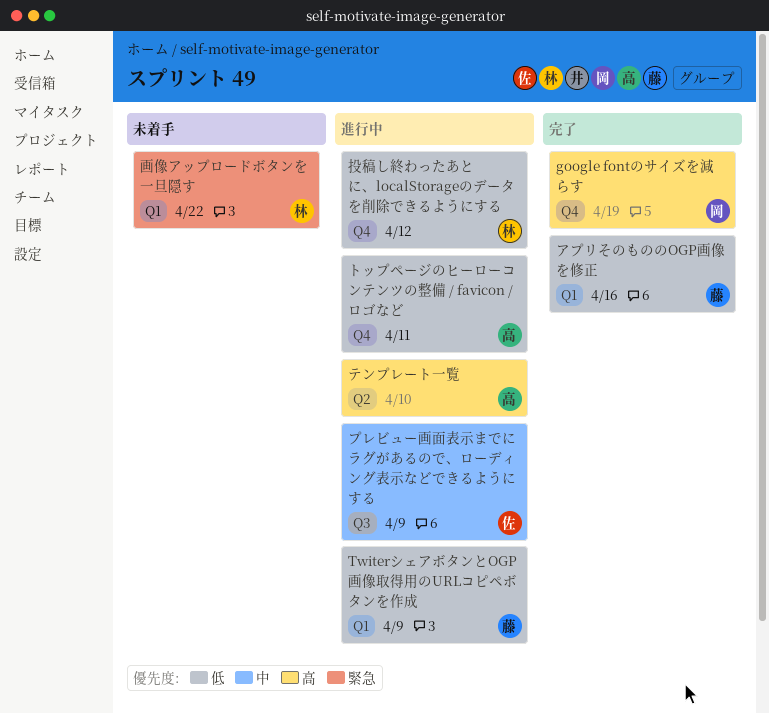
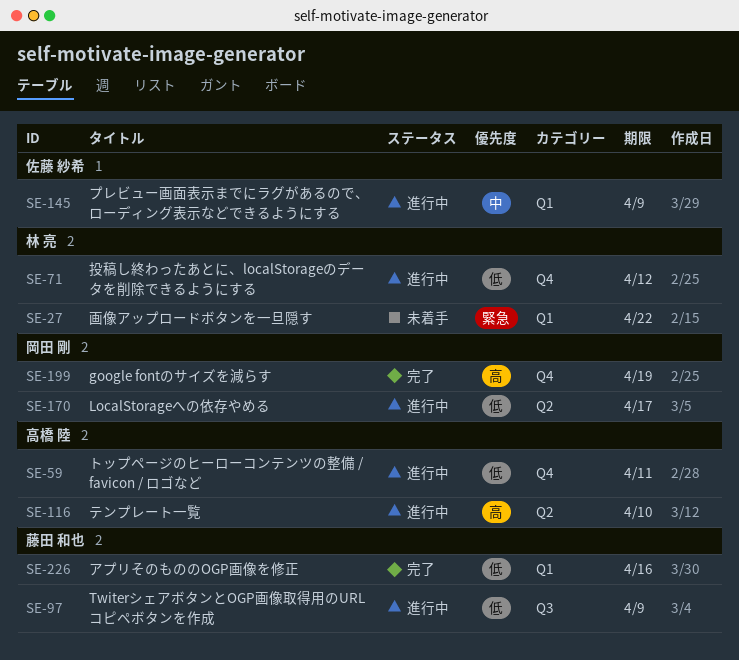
LocalStorageへの依存やめる: none -> present
TwiterシェアボタンとOGP画像取得用のURLコピペボタンを作成, label: Q1 -> Q3
プレビュー画面表示までにラグがあるので、ローディング表示などできるようにする, label: Q3 -> Q1

